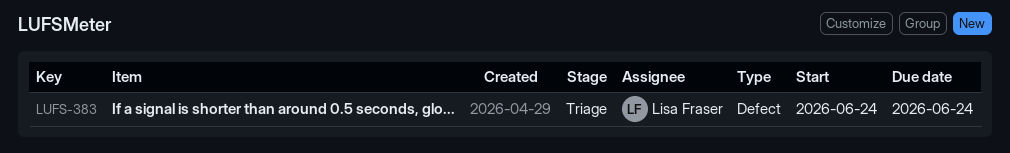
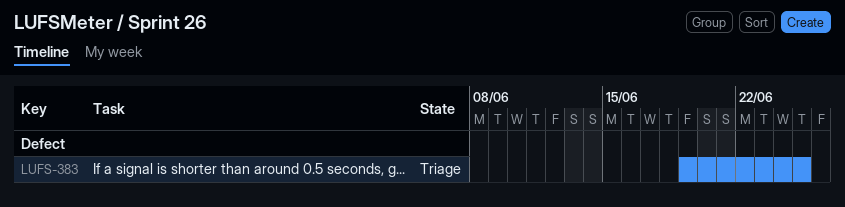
LUFS-383, start: Jun 24 -> Jun 19
LUFS-383, due: Jun 24 -> Jun 25

